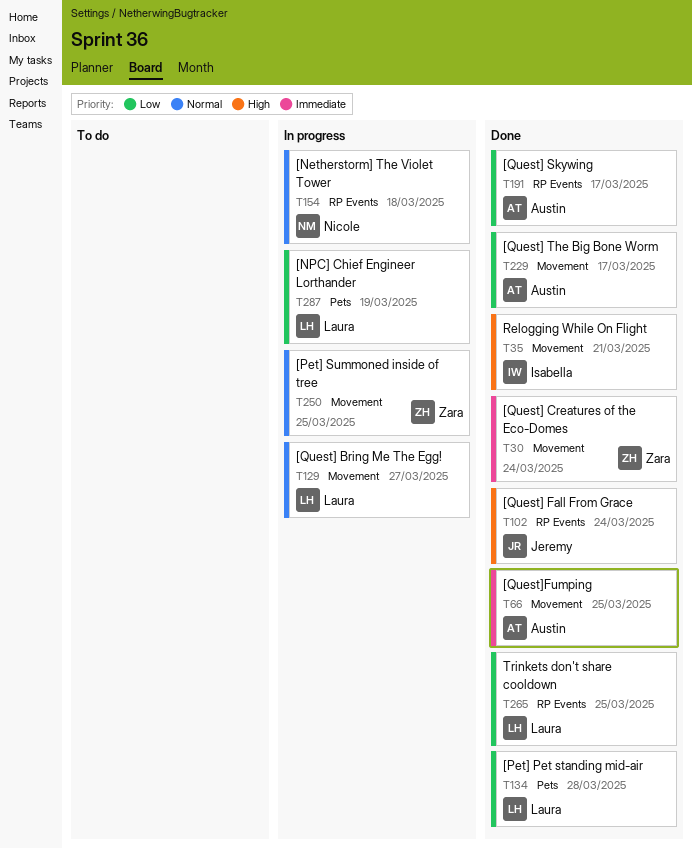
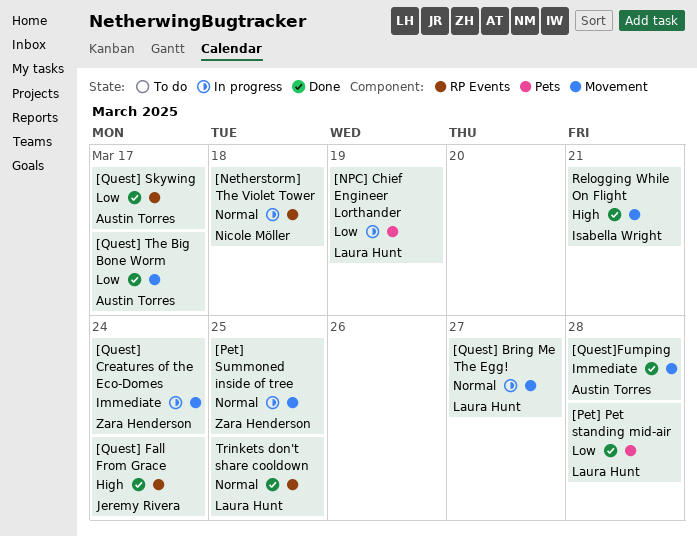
[Quest] Creatures of the Eco-Domes, status: Done -> In progress
[Quest]Fumping, due: Mar 25 -> Mar 28
Trinkets don't share cooldown, priority: Low -> Normal

